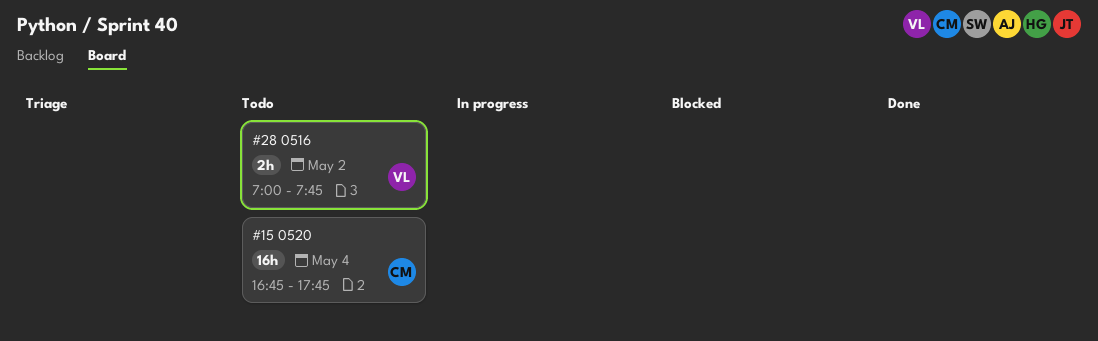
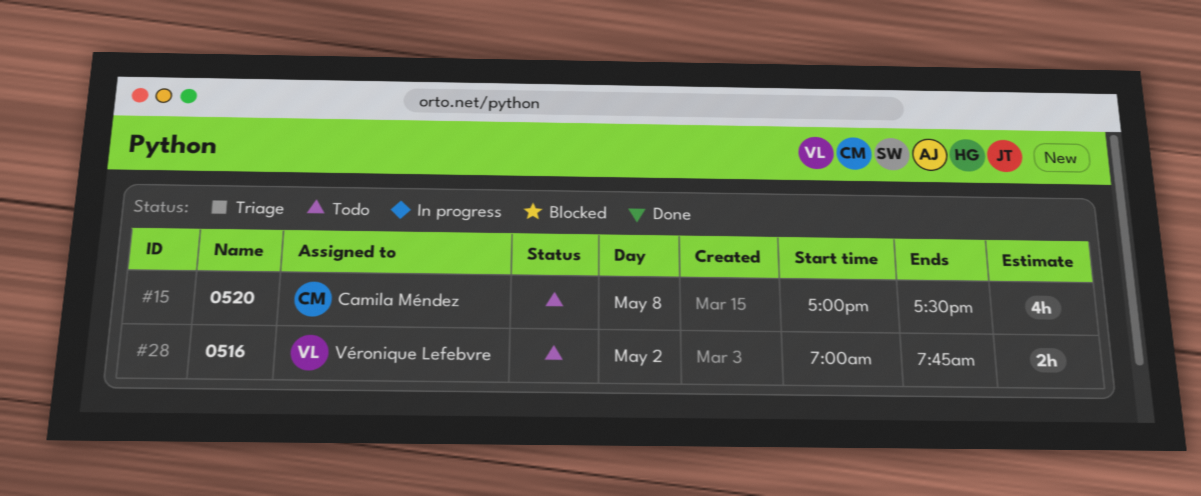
#15, estimate: 16h -> 4h
#15, day: May 4 -> May 8
#15, begins: 16:45 -> 17:00
#15, ends: 17:45 -> 17:30

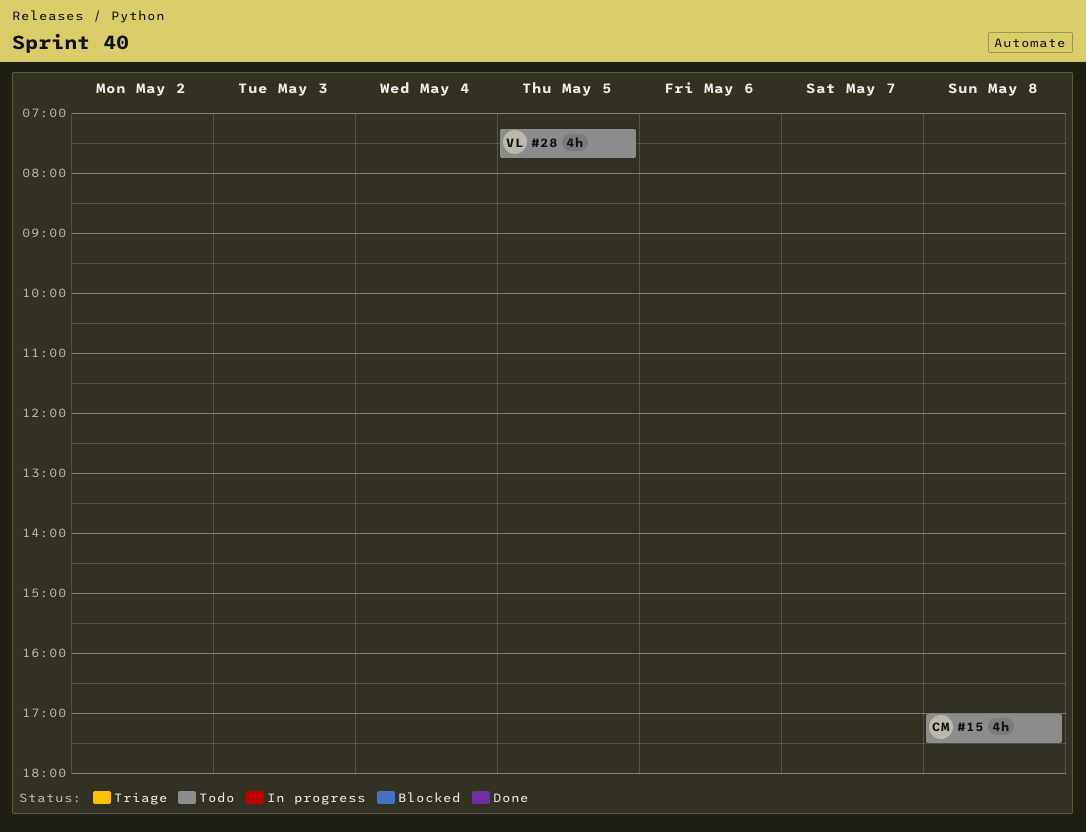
#28, estimate: 2h -> 4h
#28, day: May 2 -> May 5
#28, begins: 07:00 -> 07:15

